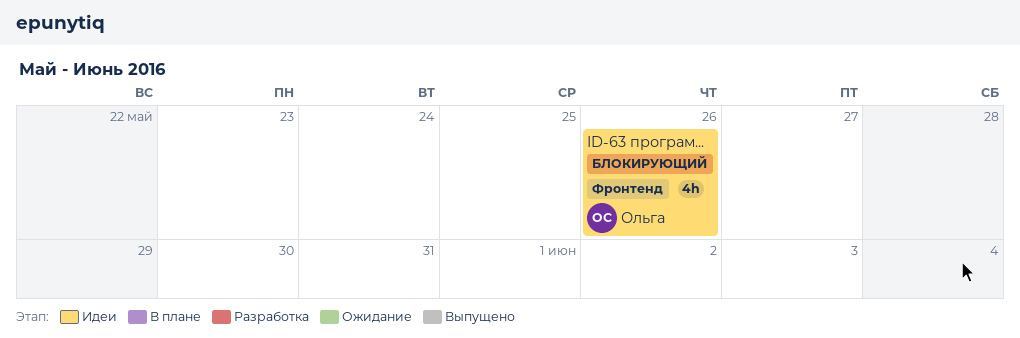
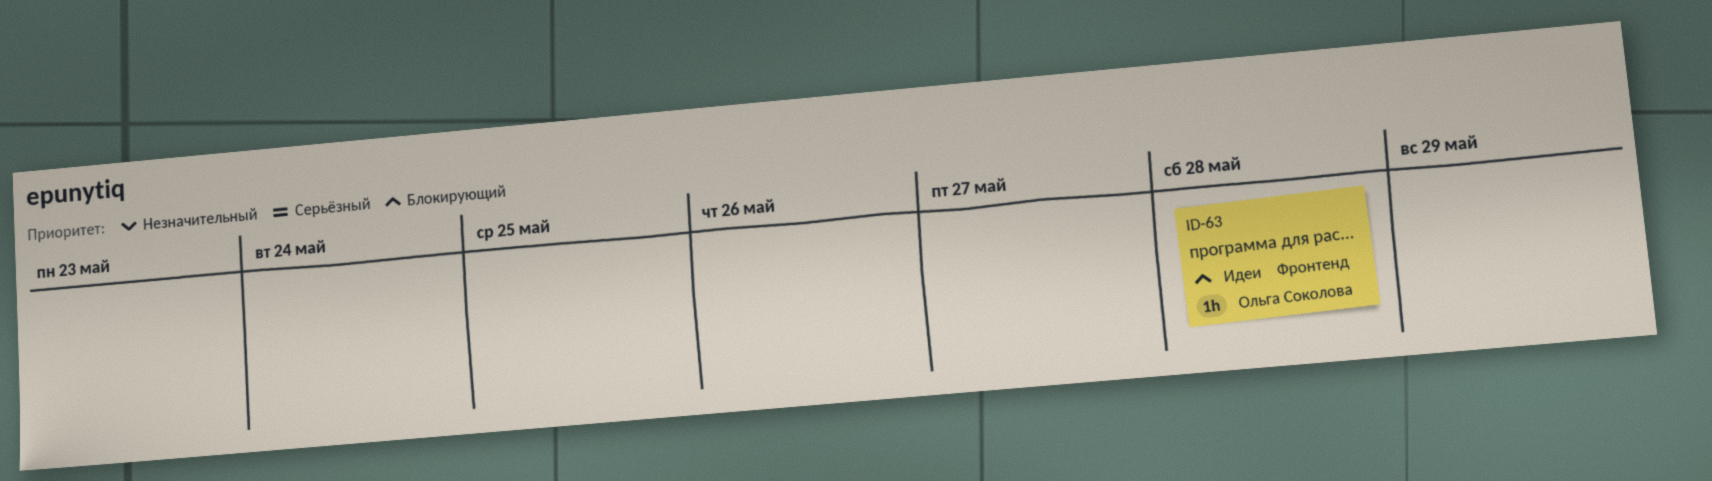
ID-63, estimate: 4h -> 1h
ID-63, due: May 26 -> May 28

